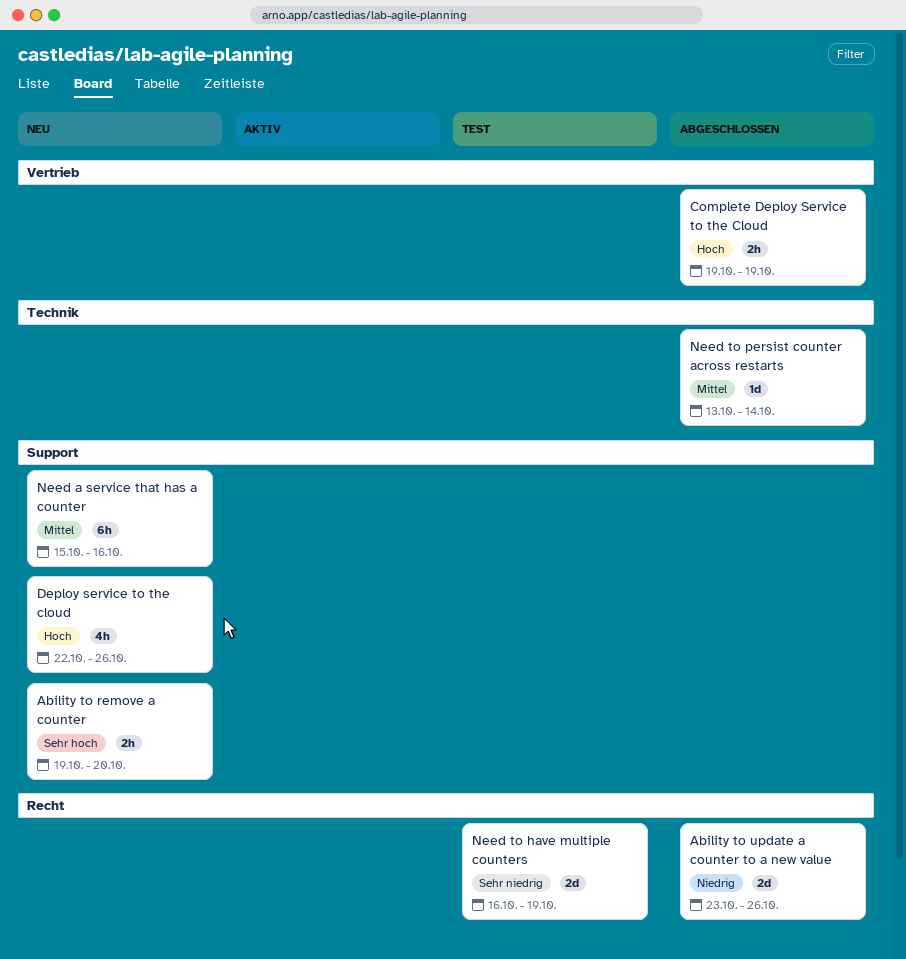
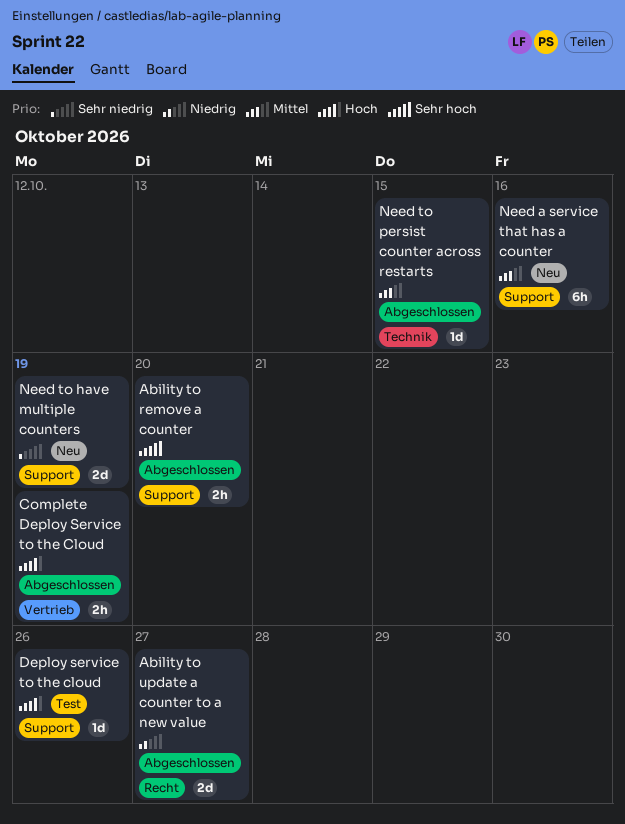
Ability to remove a counter, status: Neu -> Abgeschlossen
Ability to update a counter to a new value, due: Oct 26 -> Oct 27
Deploy service to the cloud, status: Neu -> Test
Deploy service to the cloud, estimate: 4h -> 1d
Need to have multiple counters, status: Test -> Neu
Need to have multiple counters, label: Recht -> Support
Need to persist counter across restarts, due: Oct 14 -> Oct 15

